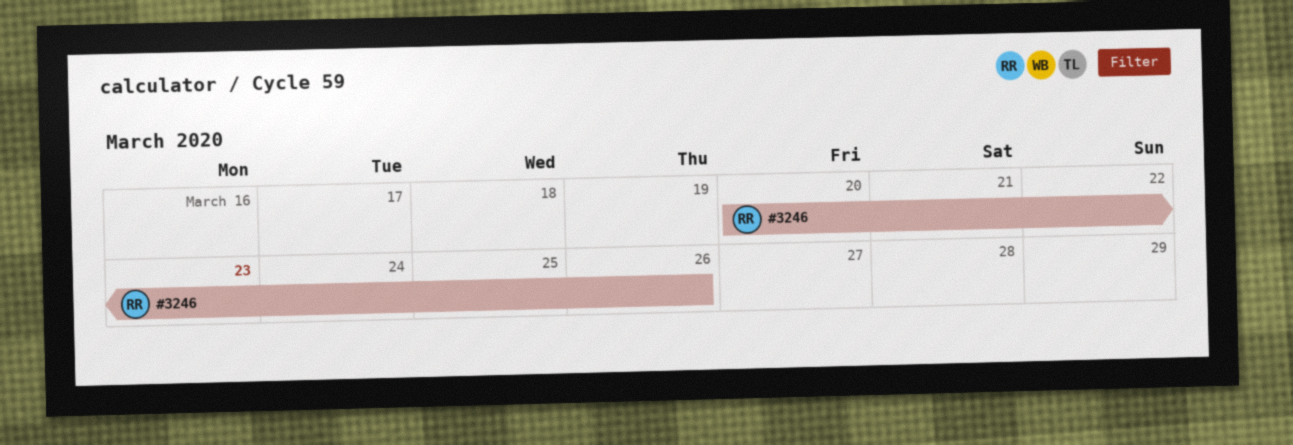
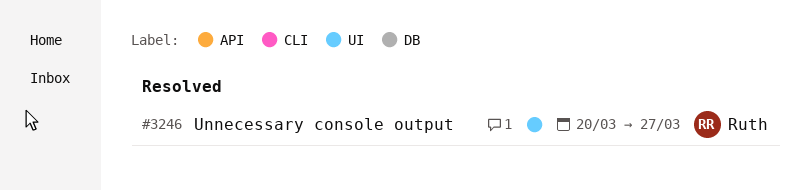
#3246, due: Mar 26 -> Mar 27

